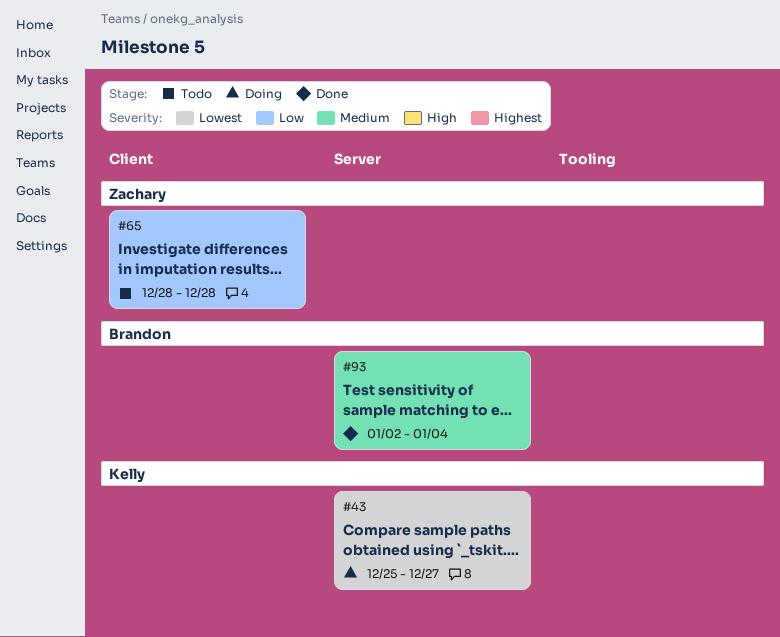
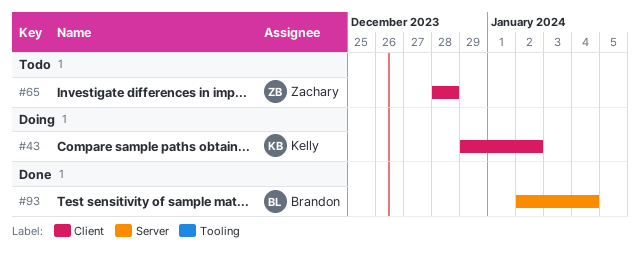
#43, label: Server -> Client
#43, start: Dec 25 -> Dec 29
#43, due: Dec 27 -> Jan 2

